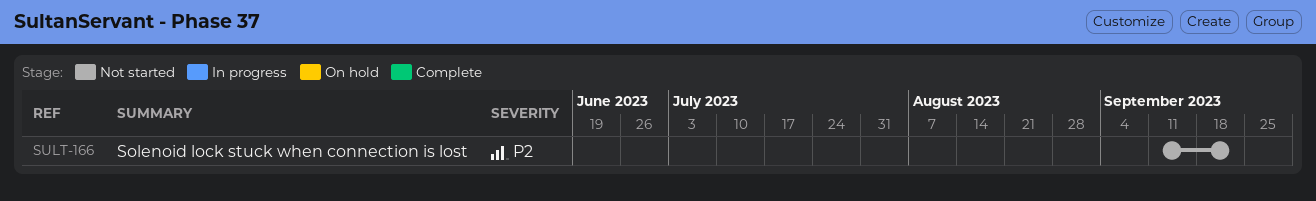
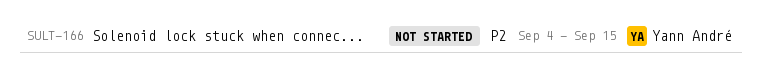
SULT-166, start: Sep 11 -> Sep 4
SULT-166, due: Sep 22 -> Sep 15

